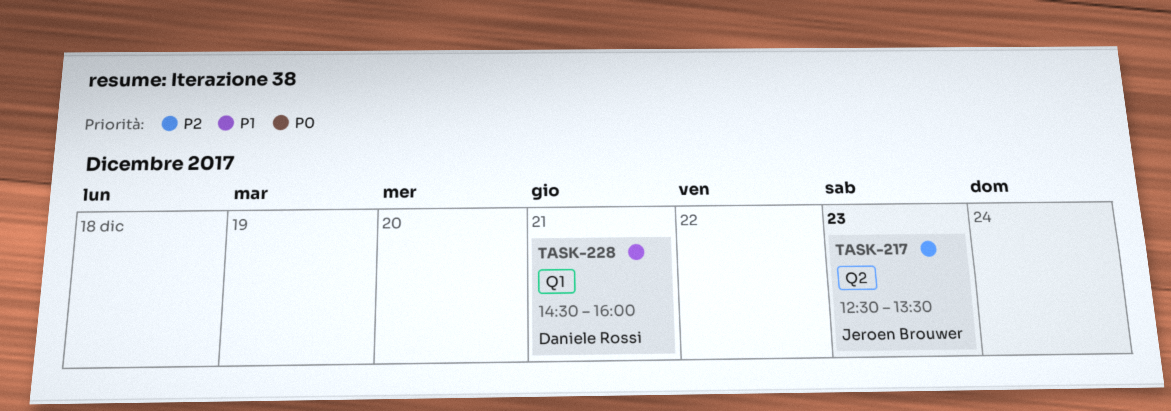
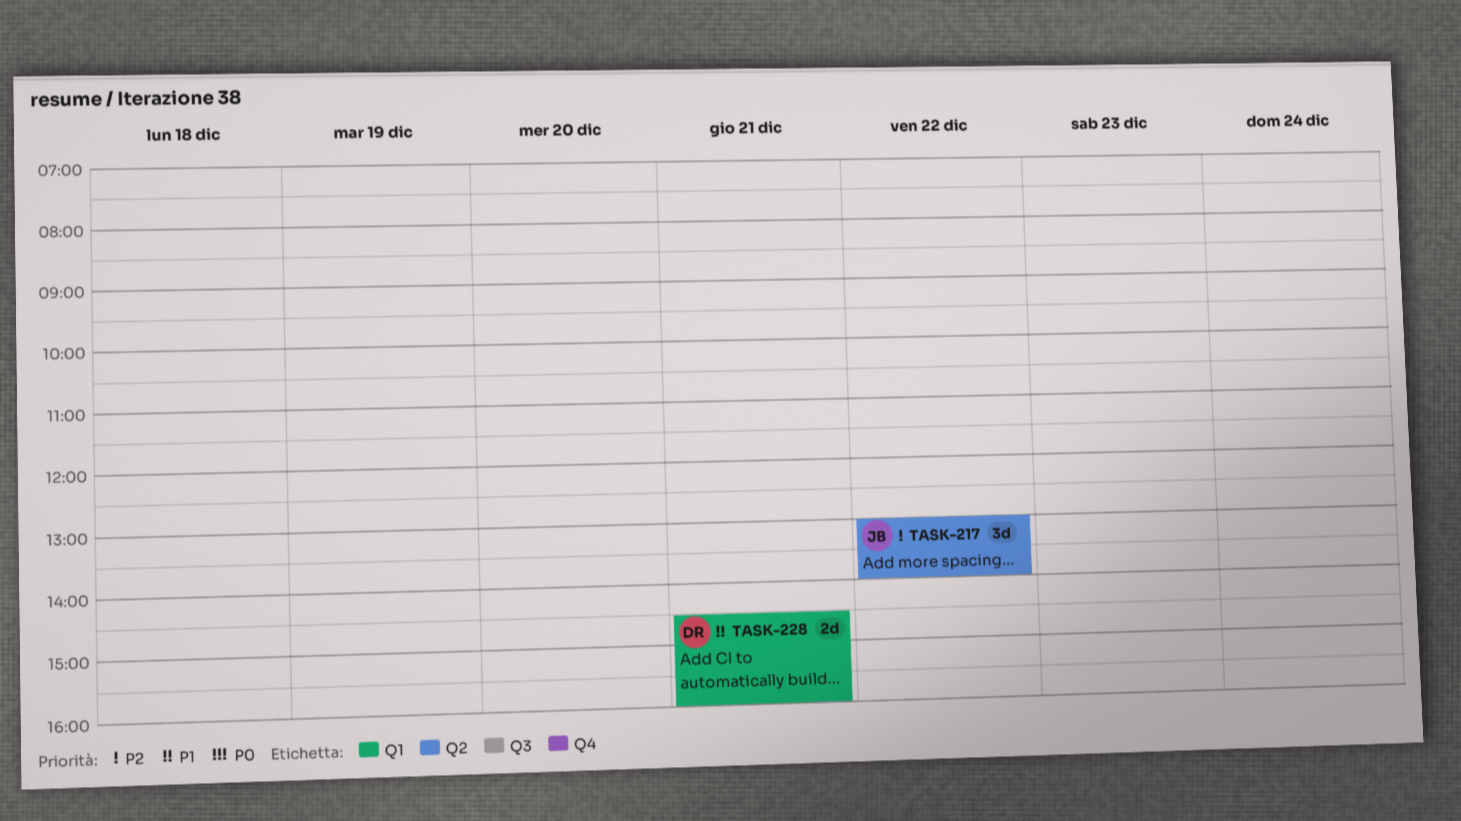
TASK-217, day: Dec 23 -> Dec 22
TASK-217, begins: 12:30 -> 13:00
TASK-217, ends: 13:30 -> 14:00

